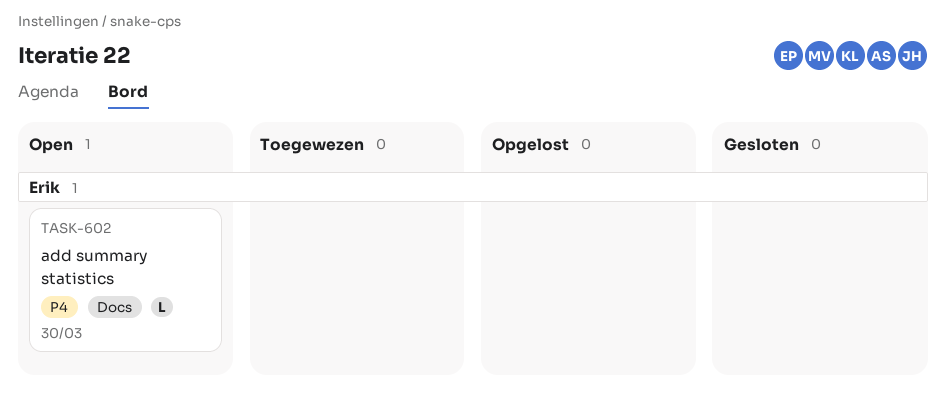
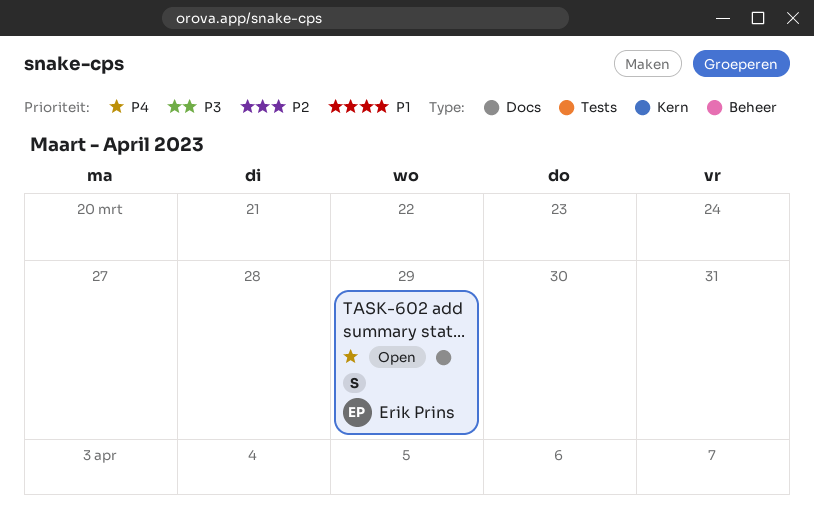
TASK-602, estimate: L -> S
TASK-602, due: Mar 30 -> Mar 29

